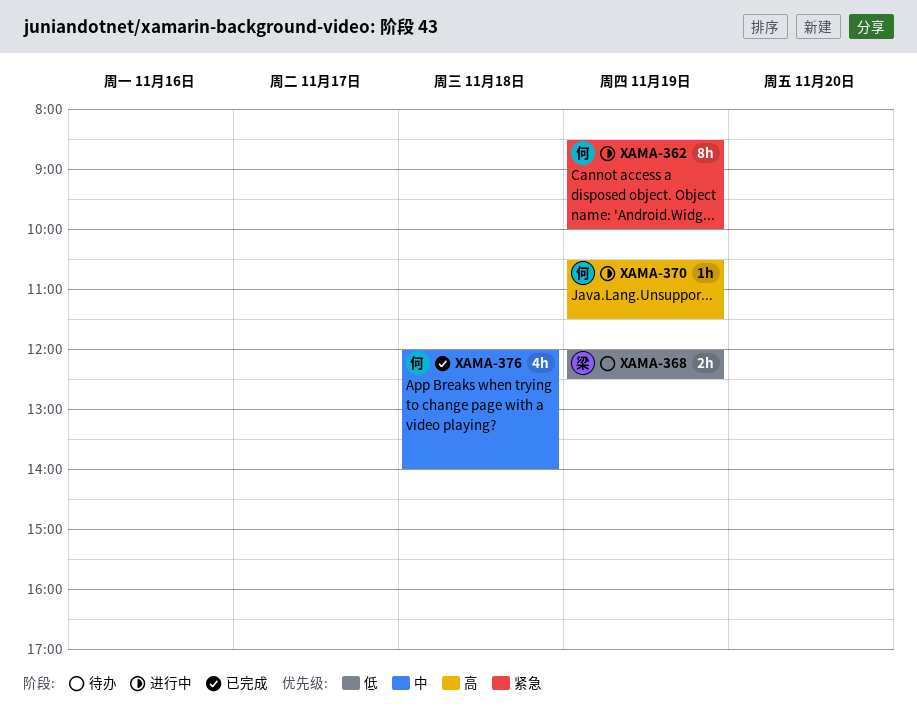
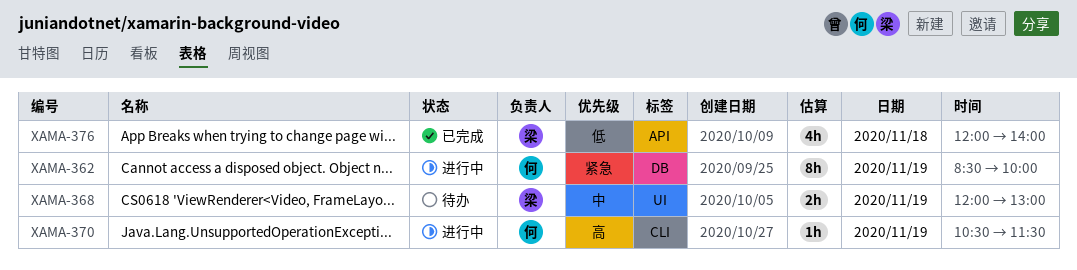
XAMA-368, priority: 低 -> 中
XAMA-368, ends: 12:30 -> 13:00
XAMA-376, owner: 何 -> 梁
XAMA-376, priority: 中 -> 低

